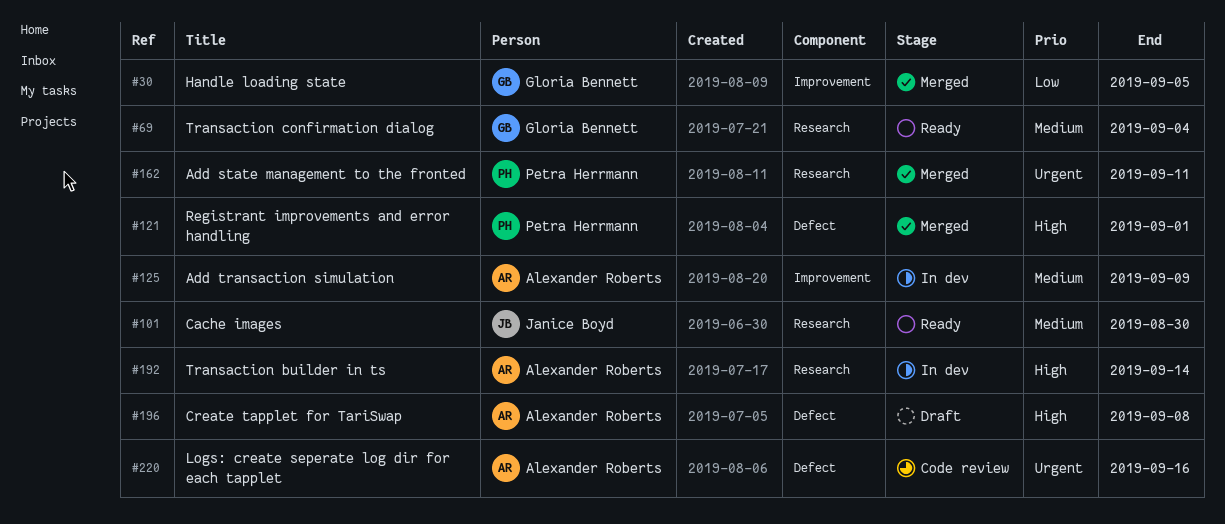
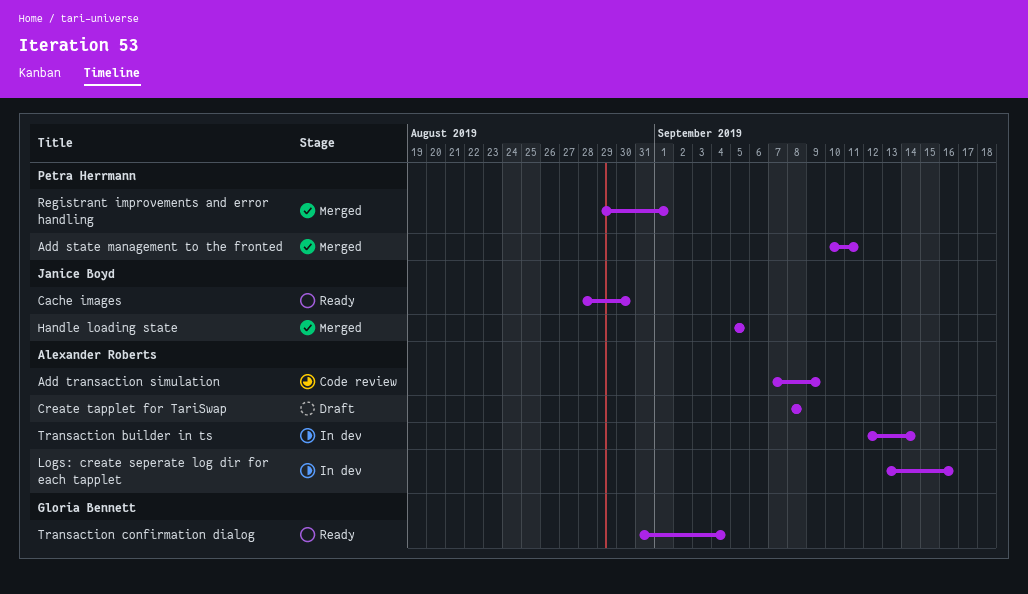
Add transaction simulation, status: In dev -> Code review
Handle loading state, owner: Gloria Bennett -> Janice Boyd
Logs: create seperate log dir for each tapplet, status: Code review -> In dev

